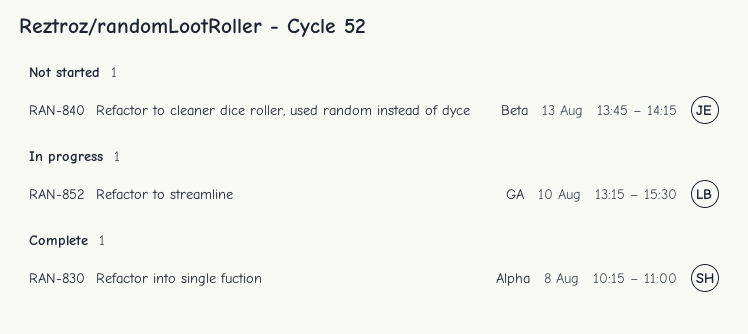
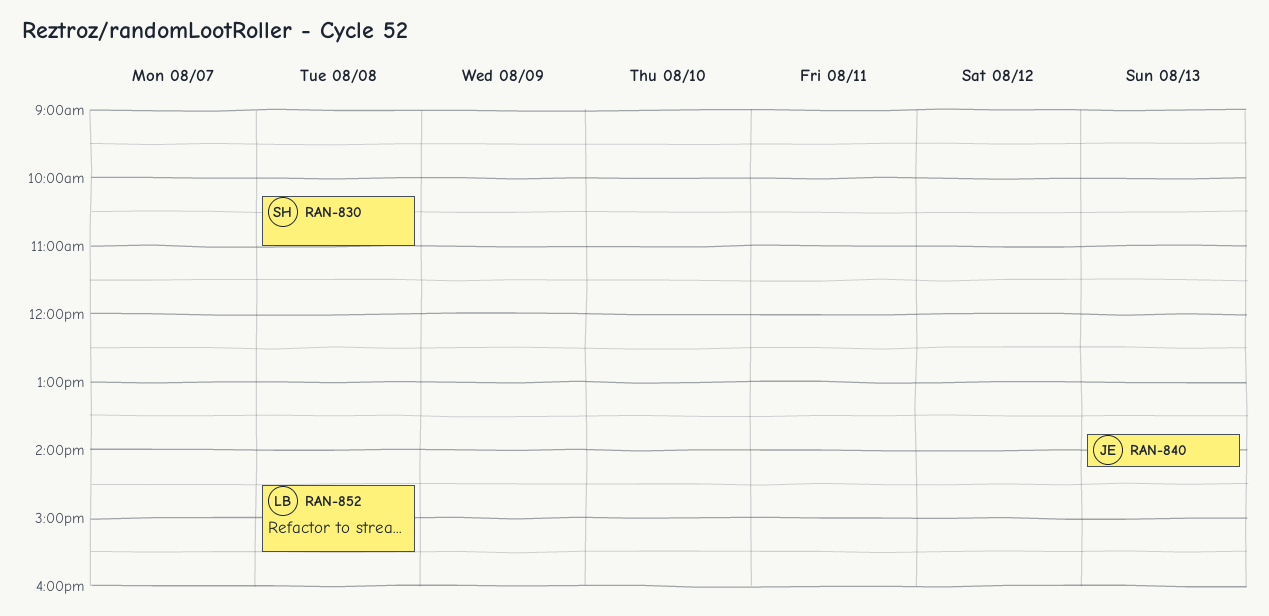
RAN-852, day: Aug 10 -> Aug 8
RAN-852, begins: 13:15 -> 14:30

